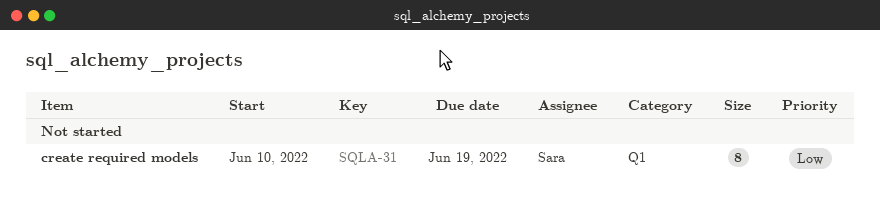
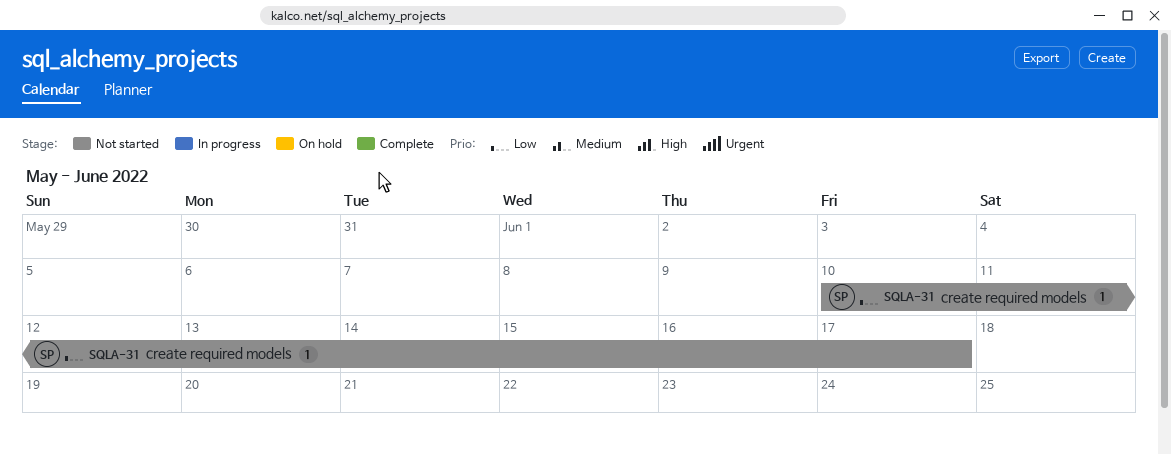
SQLA-31, estimate: 8 -> 1
SQLA-31, due: Jun 19 -> Jun 17

